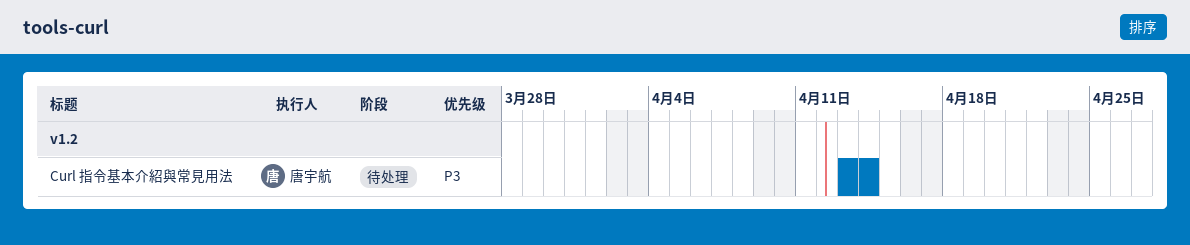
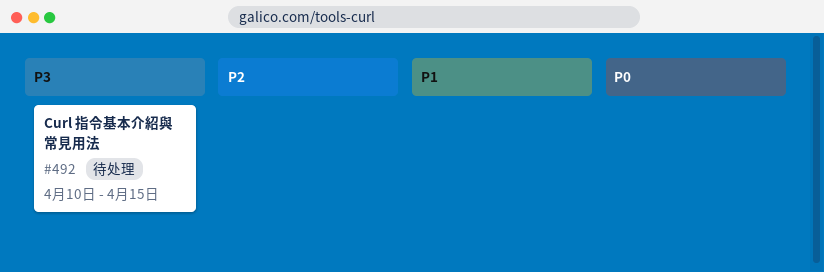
Curl 指令基本介紹與常見用法, start: Apr 13 -> Apr 10
Curl 指令基本介紹與常見用法, due: Apr 14 -> Apr 15

